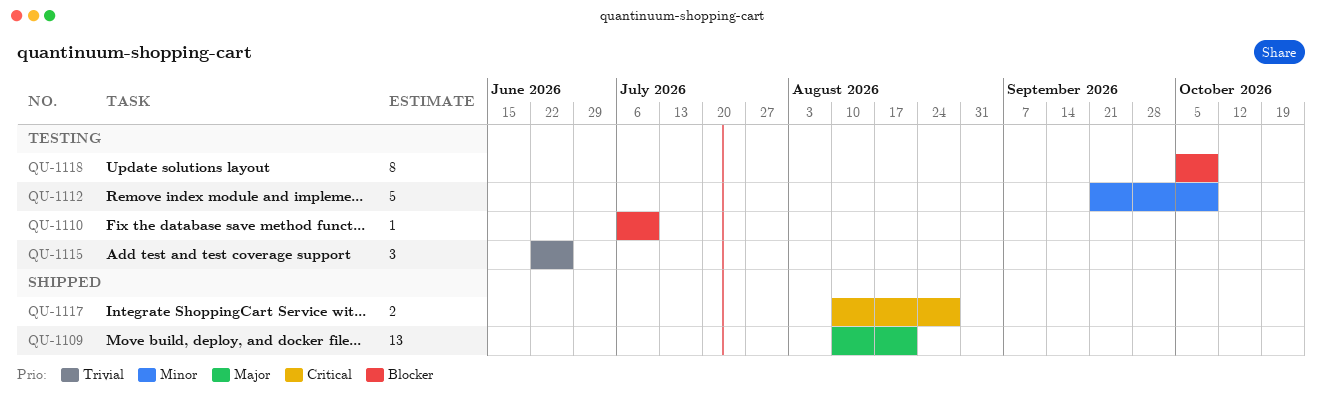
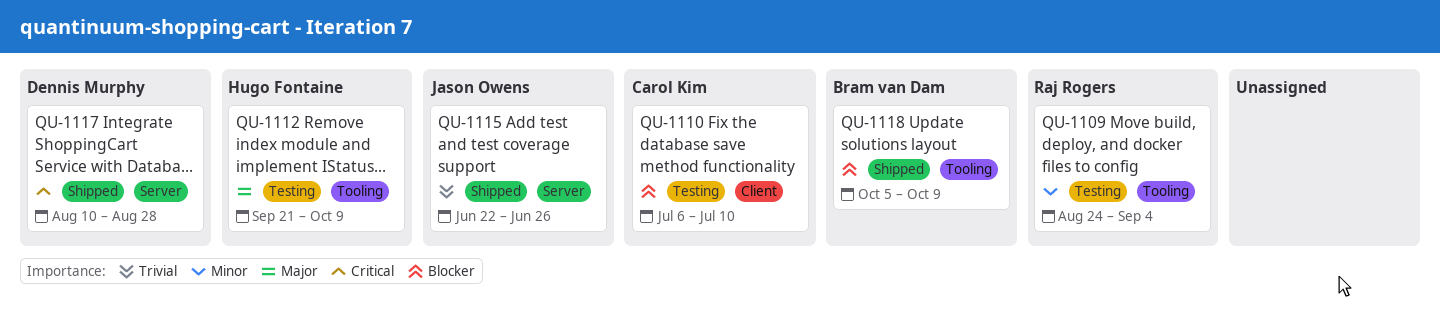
QU-1109, status: Shipped -> Testing
QU-1109, priority: Major -> Minor
QU-1109, start: Aug 10 -> Aug 24
QU-1109, due: Aug 21 -> Sep 4
QU-1112, priority: Minor -> Major
QU-1115, status: Testing -> Shipped
QU-1118, status: Testing -> Shipped

